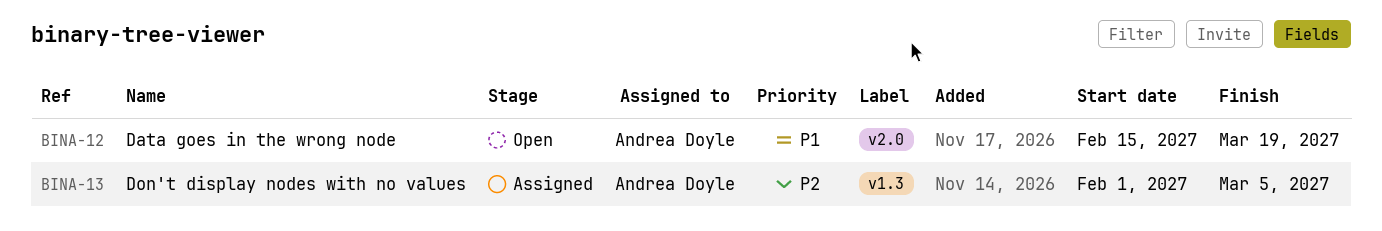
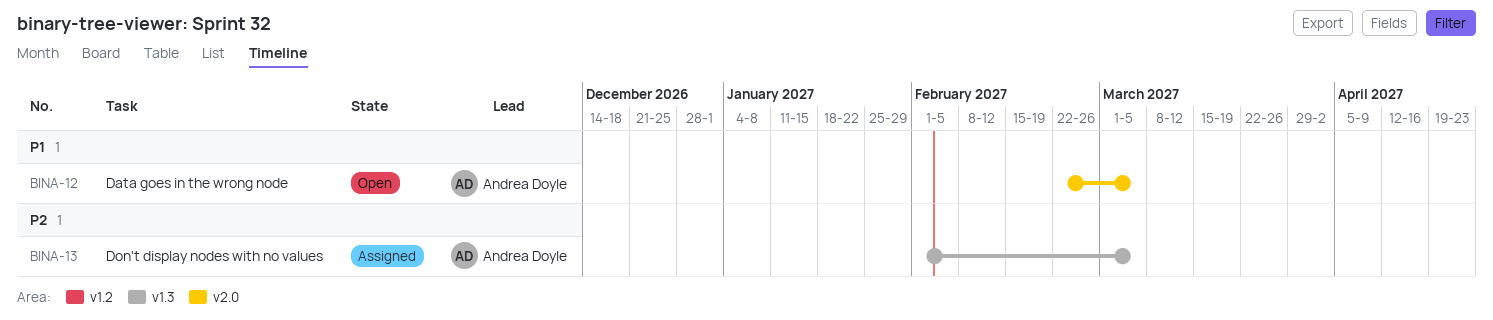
BINA-12, start: Feb 15 -> Feb 22
BINA-12, due: Mar 19 -> Mar 5

